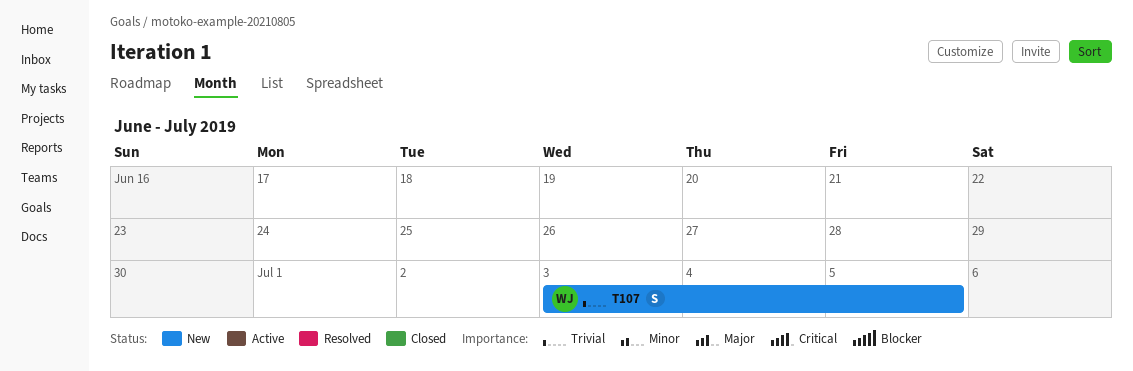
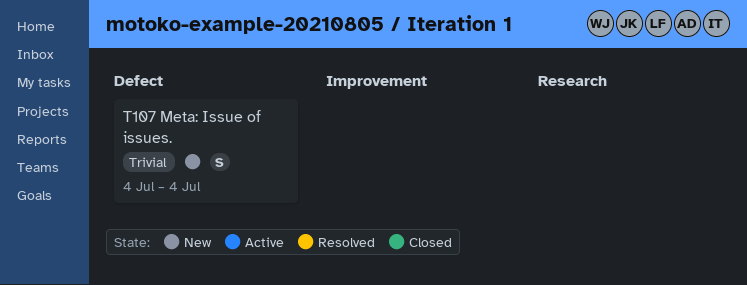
T107, start: Jul 3 -> Jul 4
T107, due: Jul 5 -> Jul 4

